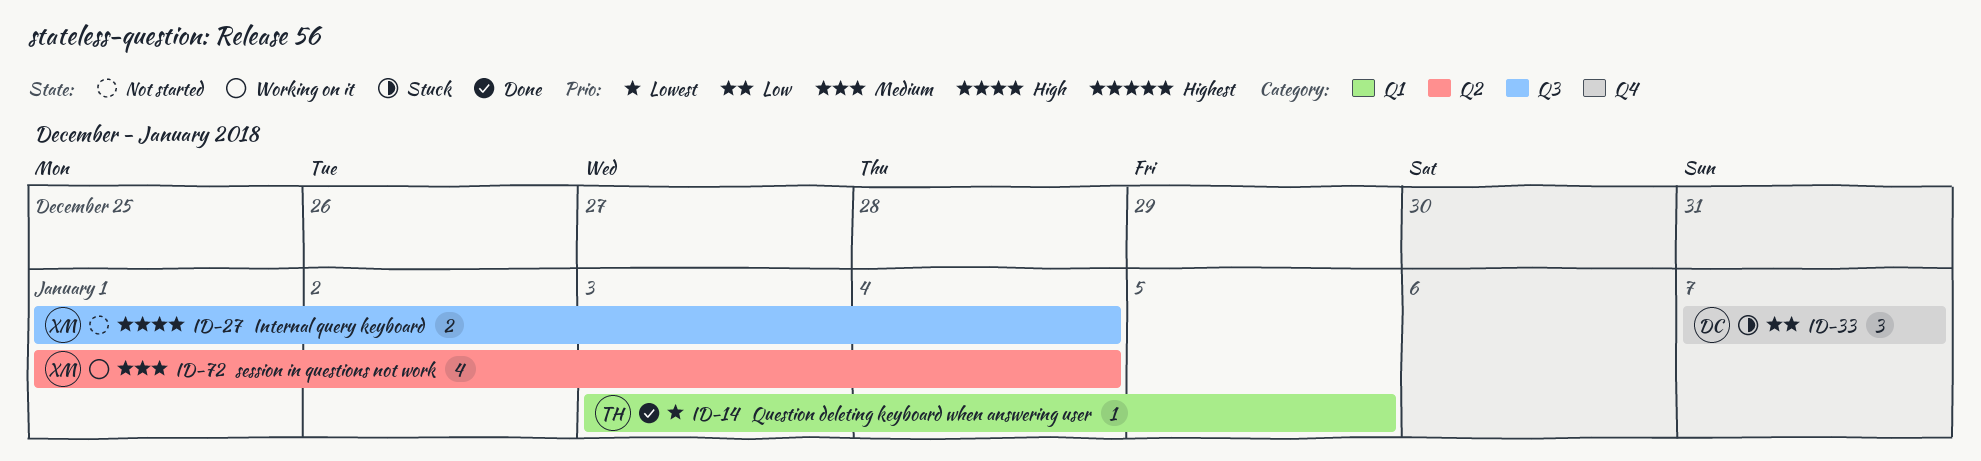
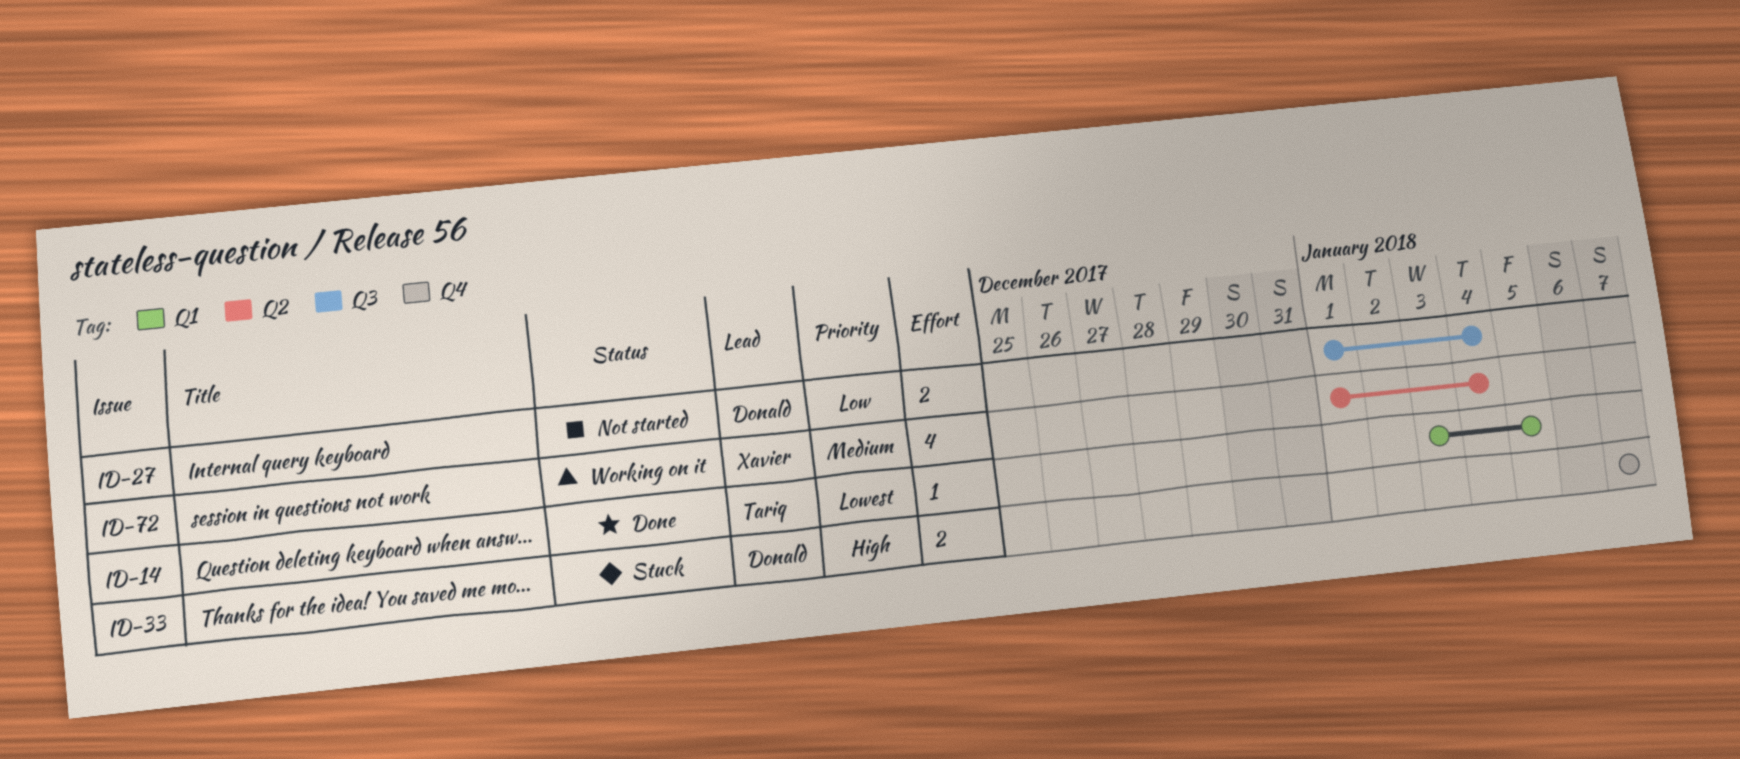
ID-27, owner: Xavier -> Donald
ID-27, priority: High -> Low
ID-33, priority: Low -> High
ID-33, estimate: 3 -> 2

